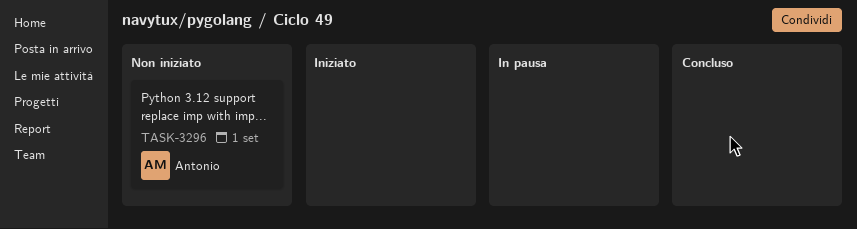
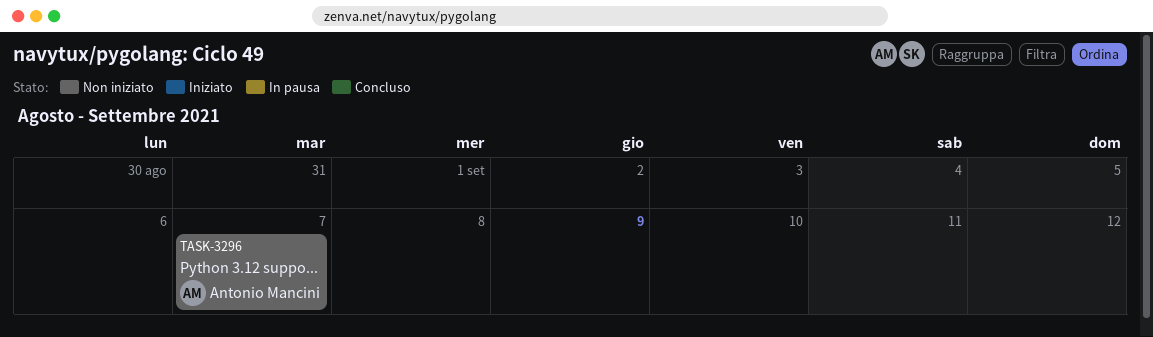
TASK-3296, due: Sep 1 -> Sep 7

